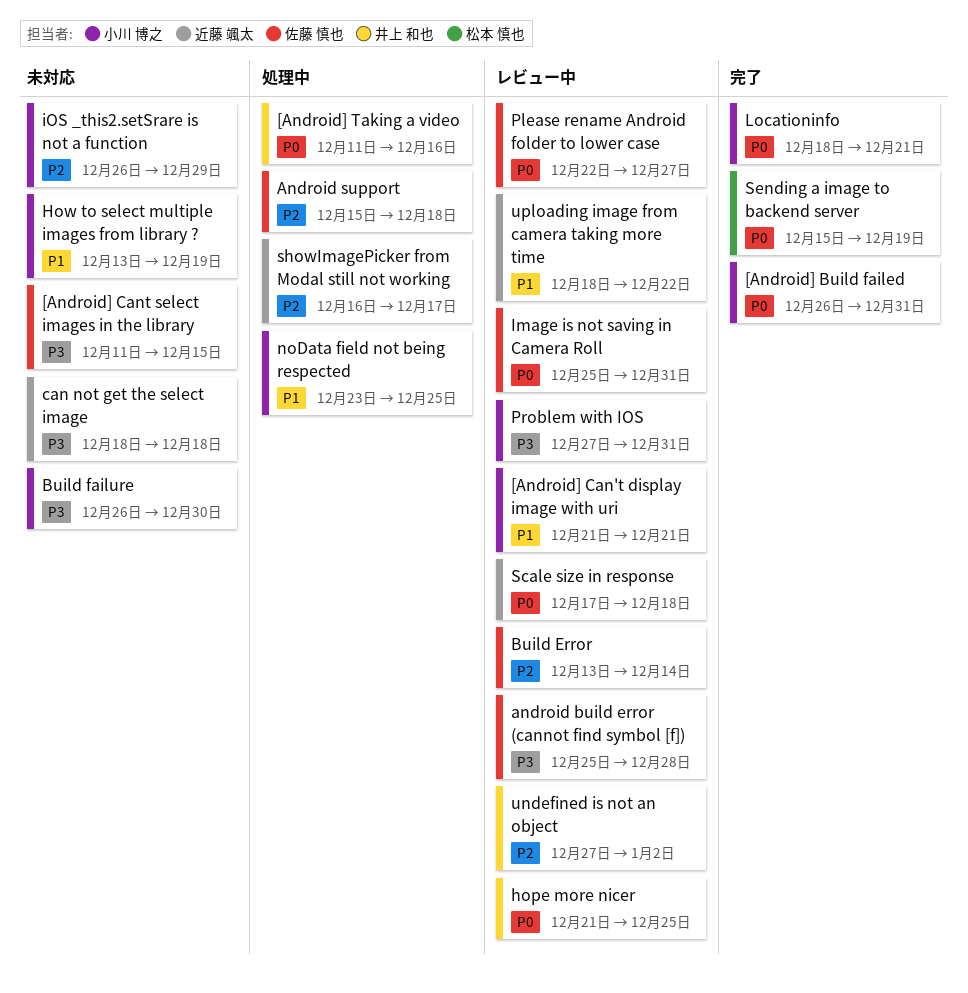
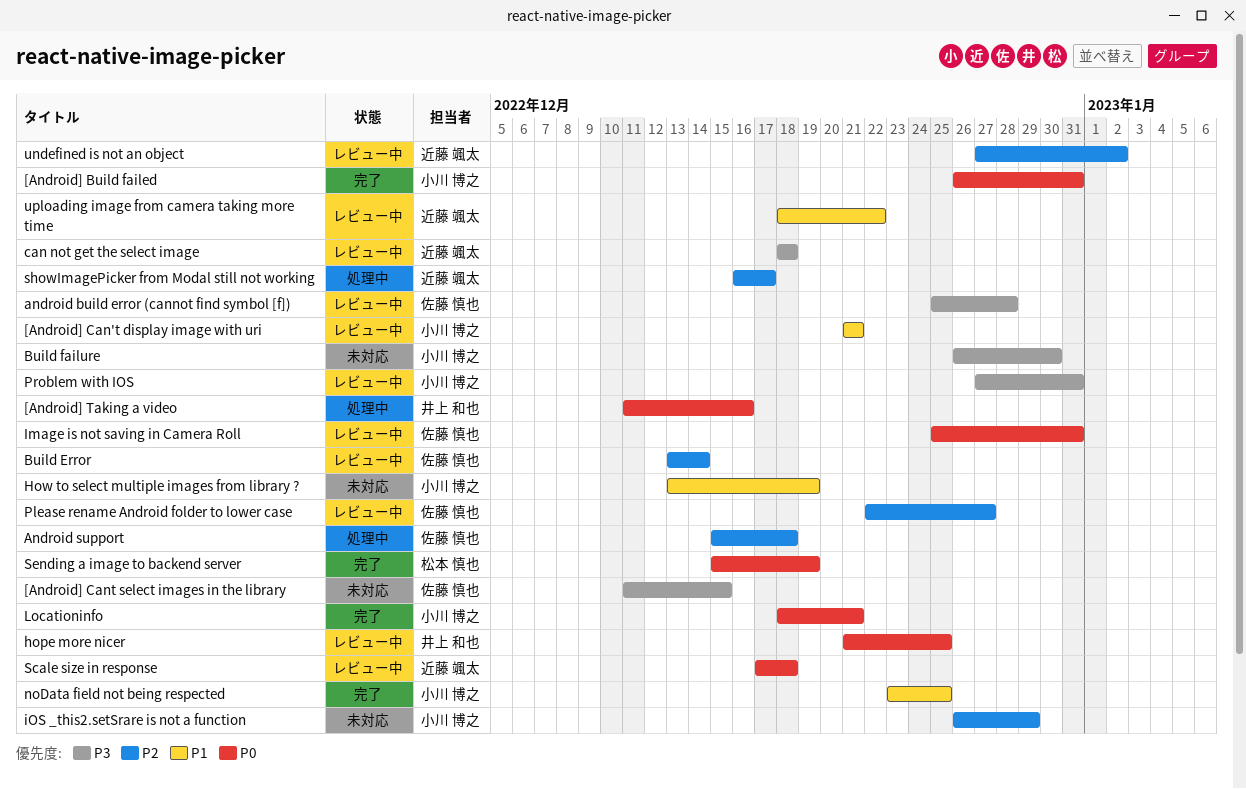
can not get the select image, status: 未対応 -> レビュー中
noData field not being respected, status: 処理中 -> 完了
Please rename Android folder to lower case, priority: P0 -> P2
undefined is not an object, owner: 井上 和也 -> 近藤 颯太

